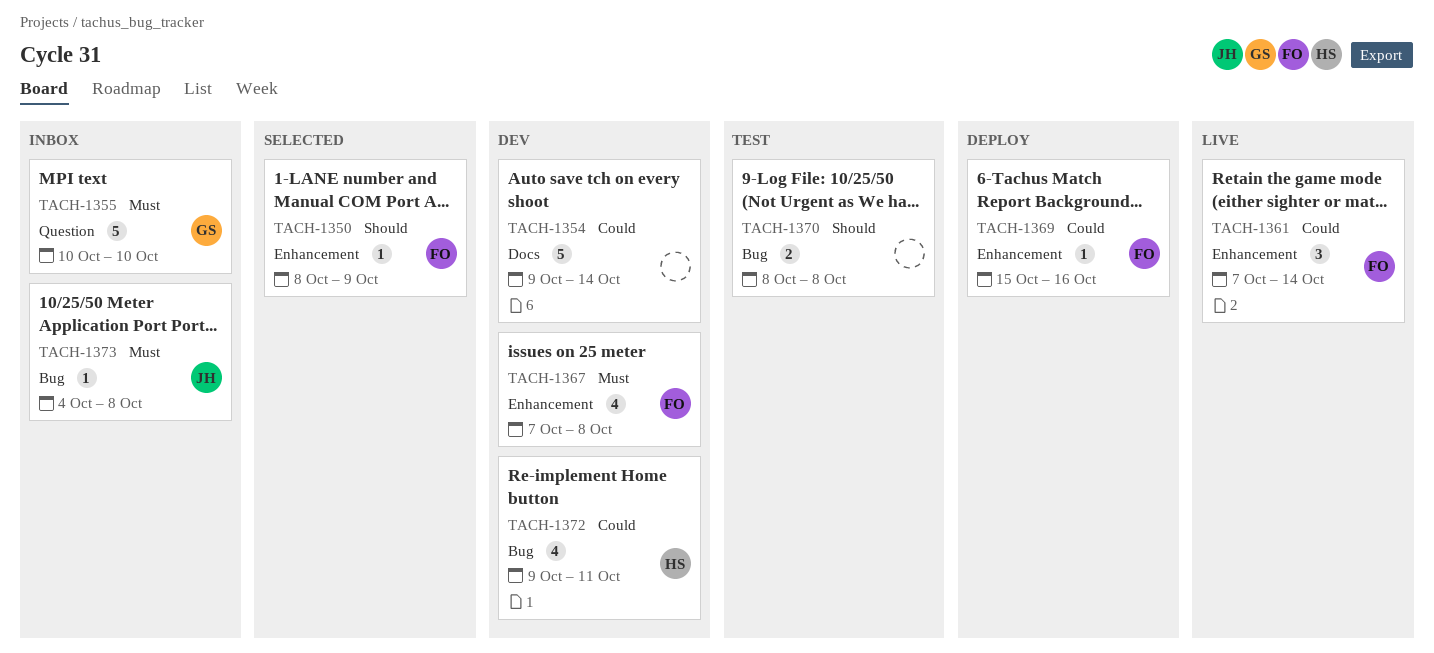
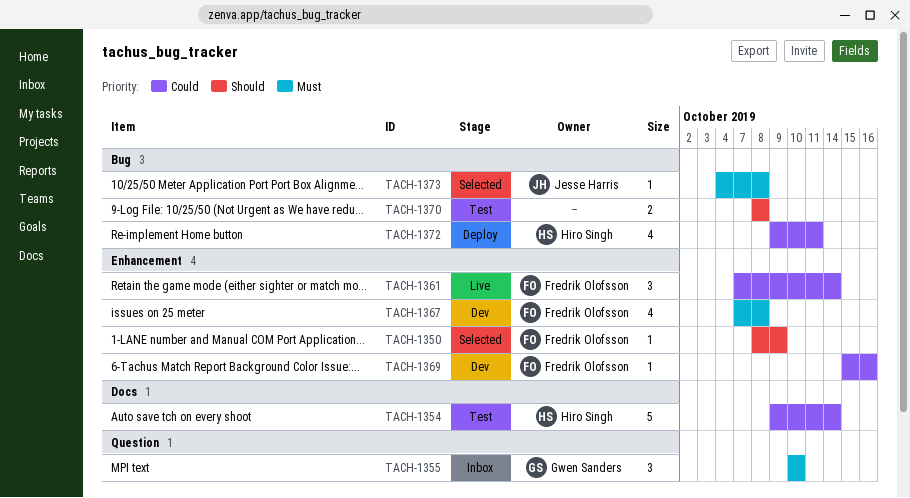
TACH-1354, status: Dev -> Test
TACH-1354, owner: none -> Hiro Singh
TACH-1355, estimate: 5 -> 3
TACH-1369, status: Deploy -> Dev
TACH-1372, status: Dev -> Deploy
TACH-1373, status: Inbox -> Selected

